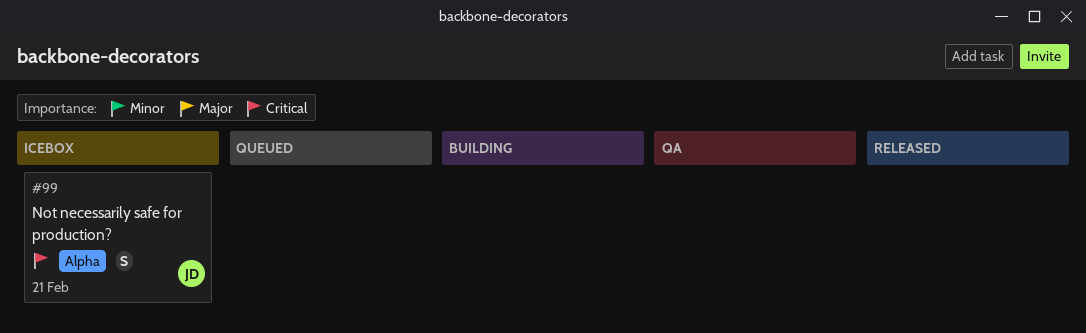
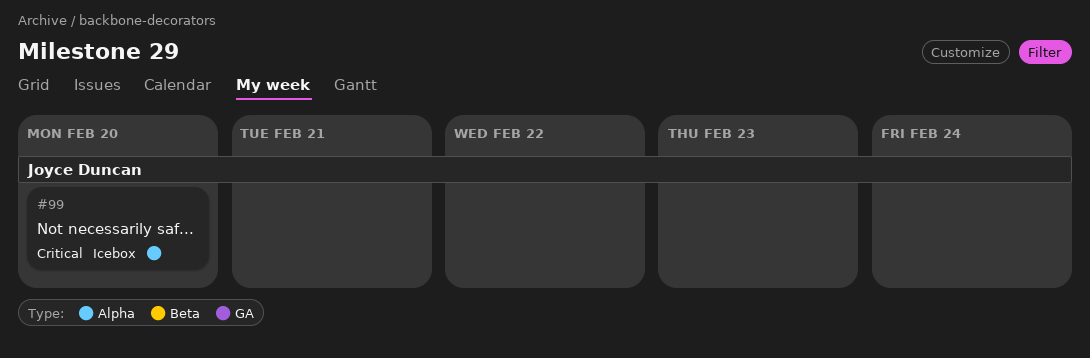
#99, due: Feb 21 -> Feb 20

